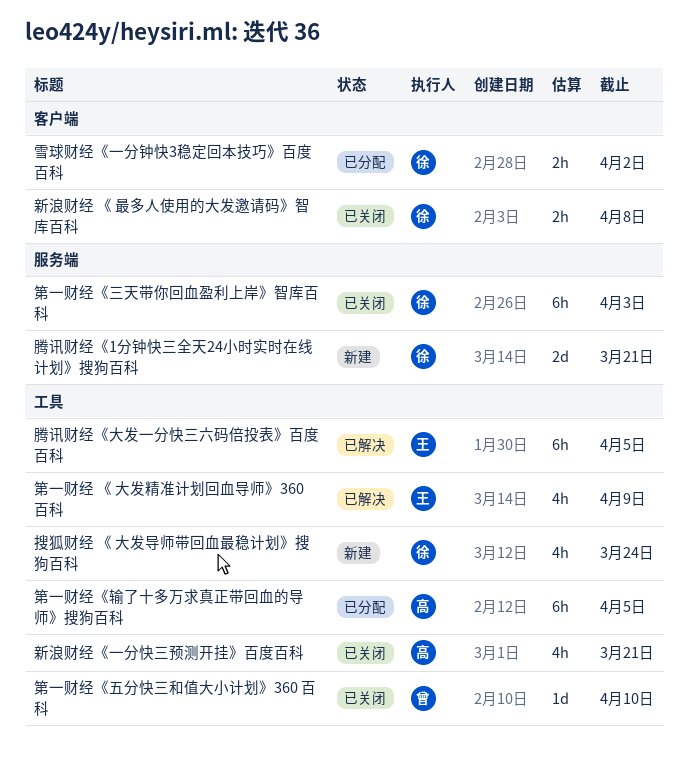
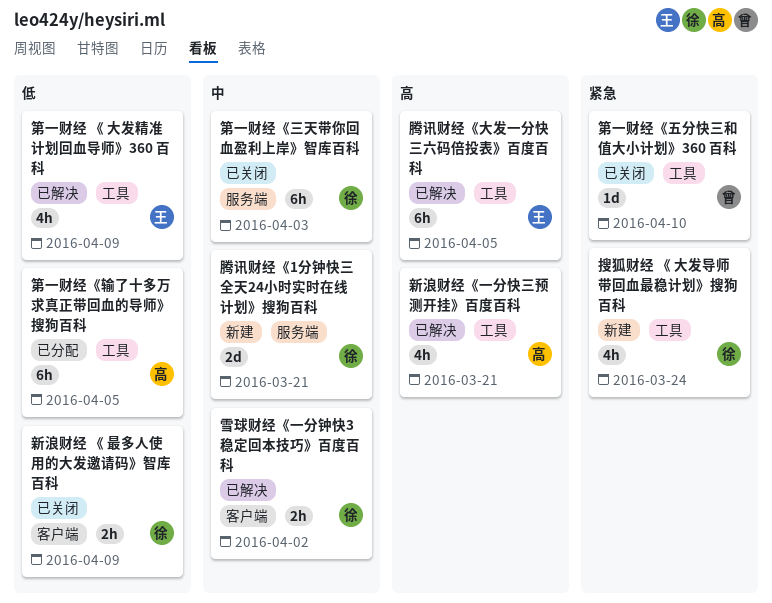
新浪财经 《 最多人使用的大发邀请码》智库百科, due: Apr 8 -> Apr 9
新浪财经《一分快三预测开挂》百度百科, status: 已关闭 -> 已解决
雪球财经《一分钟快3稳定回本技巧》百度百科, status: 已分配 -> 已解决

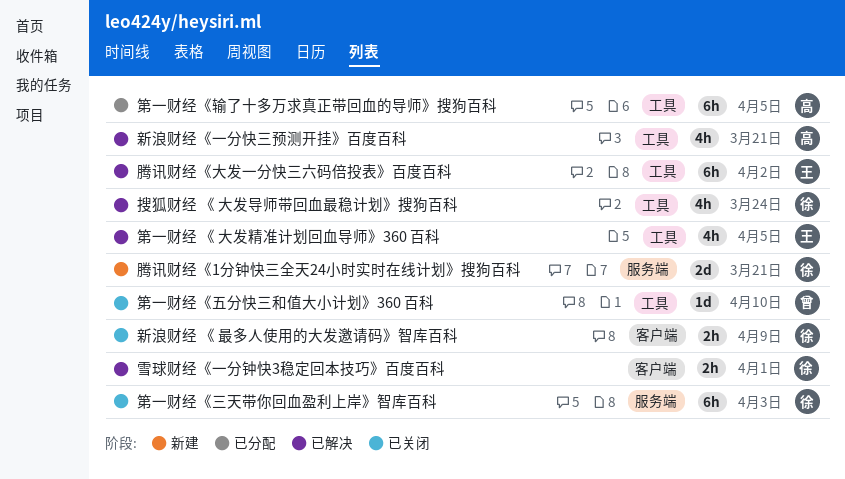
搜狐财经 《 大发导师带回血最稳计划》搜狗百科, status: 新建 -> 已解决
第一财经 《 大发精准计划回血导师》360 百科, due: Apr 9 -> Apr 5
腾讯财经《大发一分快三六码倍投表》百度百科, due: Apr 5 -> Apr 2
雪球财经《一分钟快3稳定回本技巧》百度百科, due: Apr 2 -> Apr 1

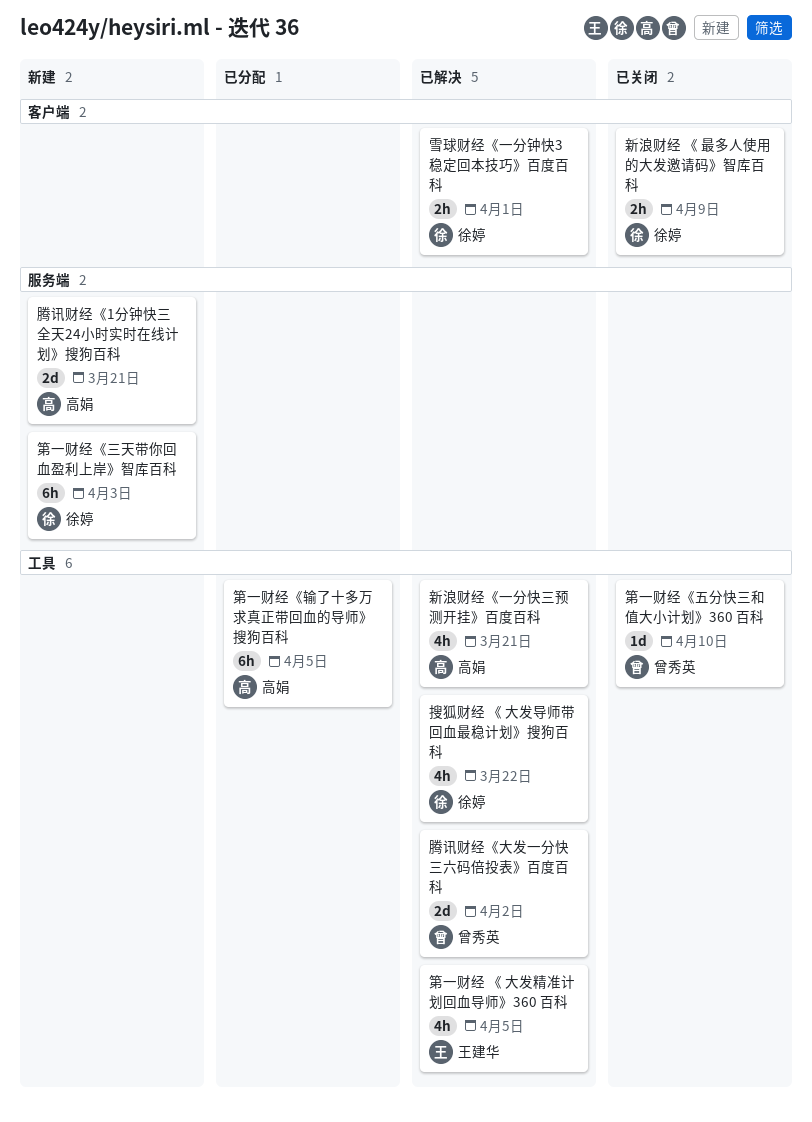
搜狐财经 《 大发导师带回血最稳计划》搜狗百科, due: Mar 24 -> Mar 22
第一财经《三天带你回血盈利上岸》智库百科, status: 已关闭 -> 新建
腾讯财经《1分钟快三全天24小时实时在线计划》搜狗百科, owner: 徐婷 -> 高娟
腾讯财经《大发一分快三六码倍投表》百度百科, owner: 王建华 -> 曾秀英
腾讯财经《大发一分快三六码倍投表》百度百科, estimate: 6h -> 2d

